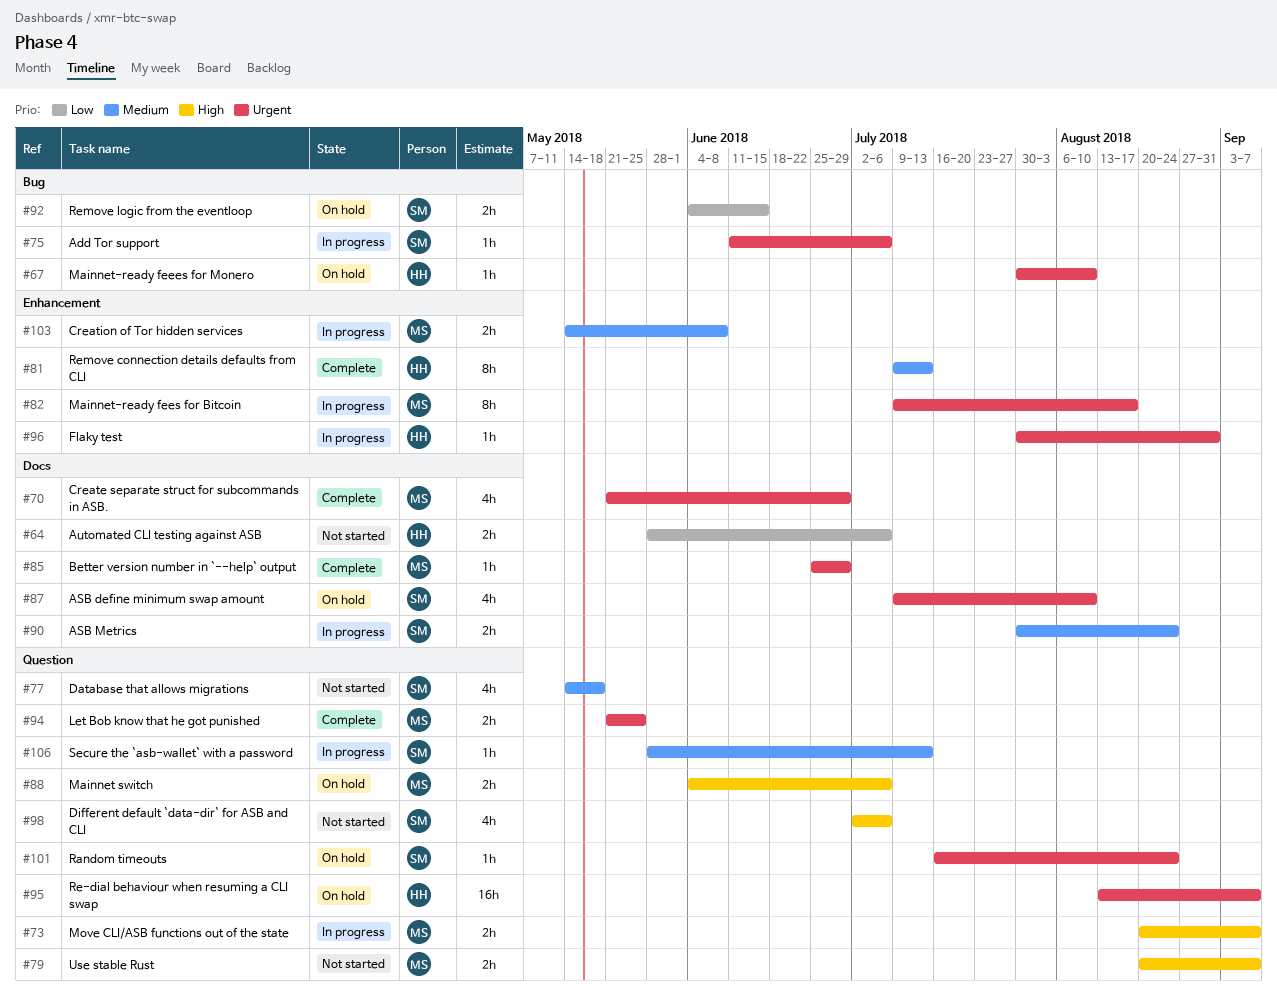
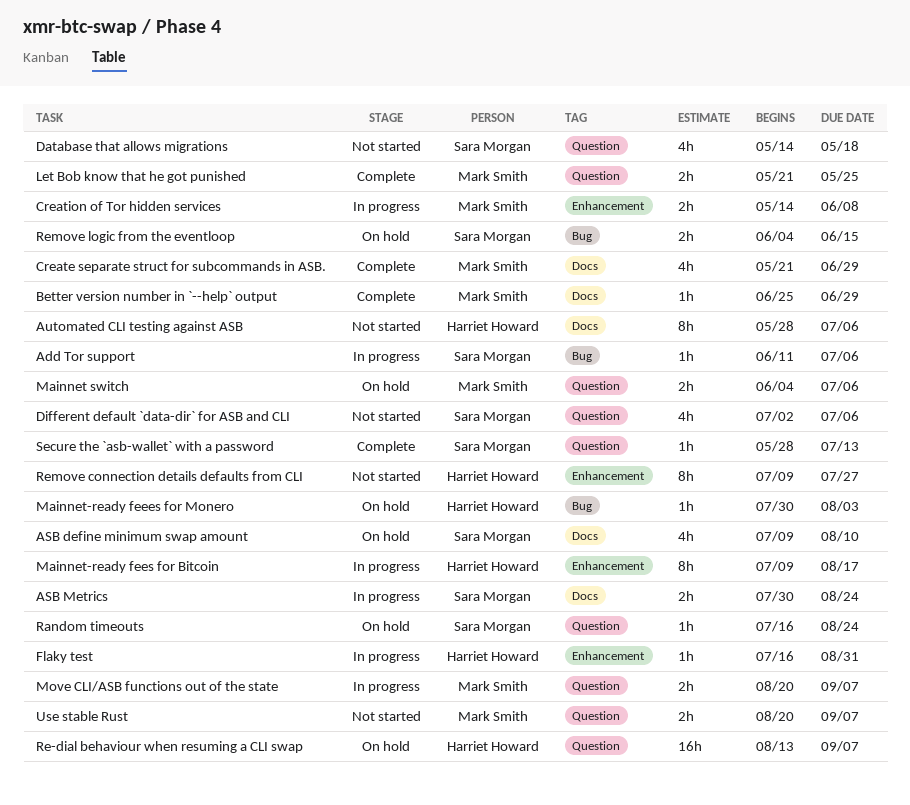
Automated CLI testing against ASB, estimate: 2h -> 8h
Flaky test, start: Jul 30 -> Jul 16
Mainnet-ready feees for Monero, due: Aug 10 -> Aug 3
Mainnet-ready fees for Bitcoin, owner: Mark Smith -> Harriet Howard
Remove connection details defaults from CLI, status: Complete -> Not started
Remove connection details defaults from CLI, due: Jul 13 -> Jul 27
Secure the `asb-wallet` with a password, status: In progress -> Complete

